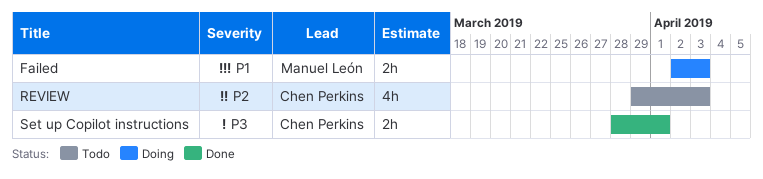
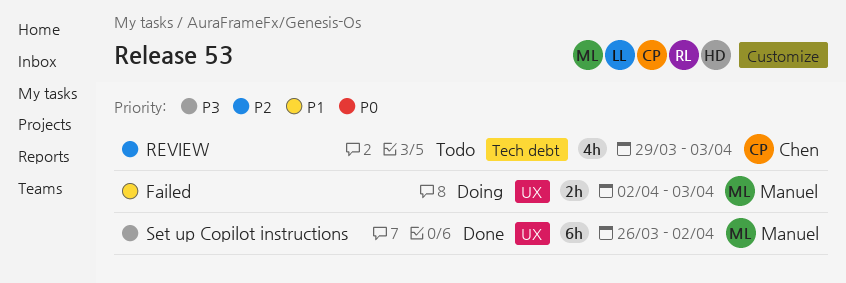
Set up Copilot instructions, owner: Chen Perkins -> Manuel León
Set up Copilot instructions, estimate: 2h -> 6h
Set up Copilot instructions, start: Mar 28 -> Mar 26
Set up Copilot instructions, due: Apr 1 -> Apr 2

